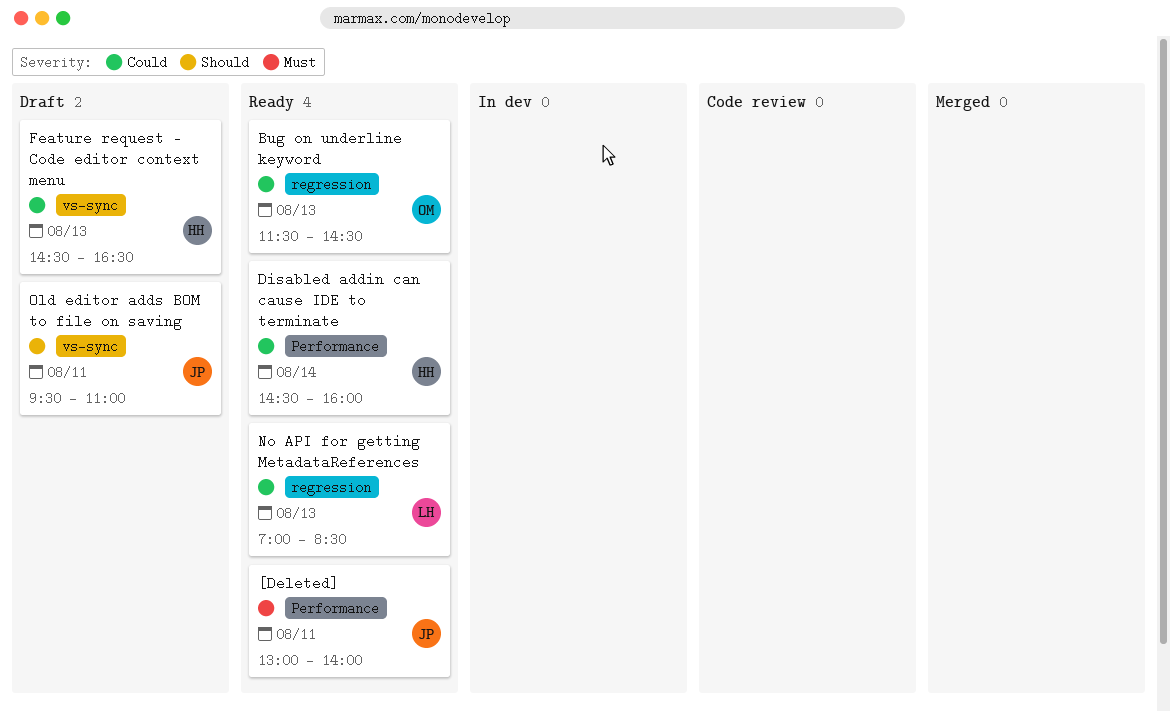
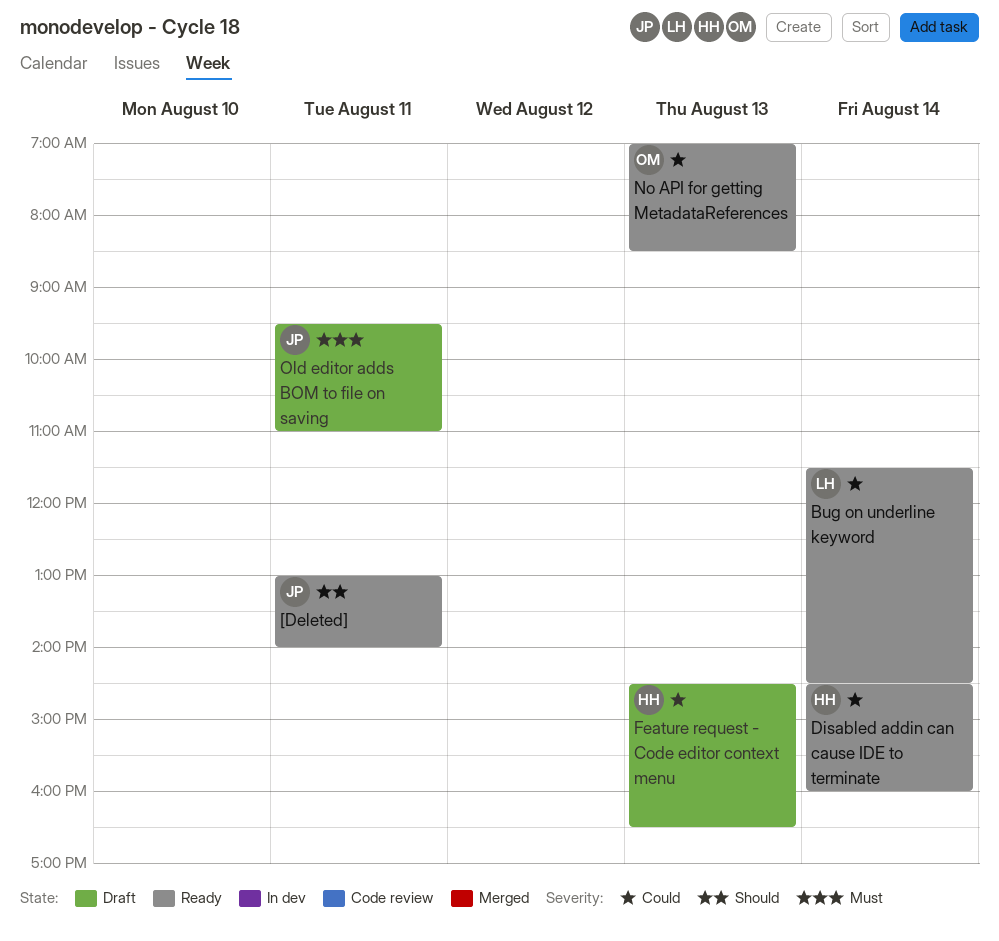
[Deleted], priority: Must -> Should
Bug on underline keyword, owner: OM -> LH
Bug on underline keyword, day: Aug 13 -> Aug 14
No API for getting MetadataReferences, owner: LH -> OM
Old editor adds BOM to file on saving, priority: Should -> Must

